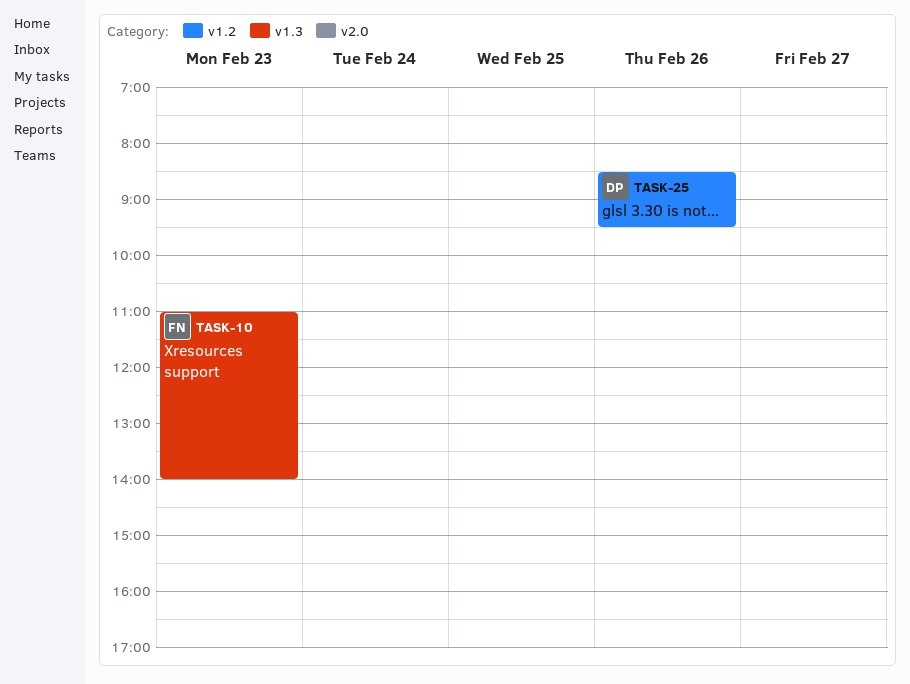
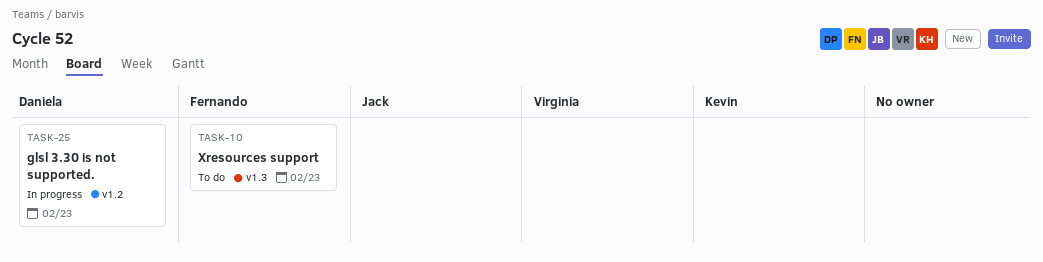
TASK-25, day: Feb 26 -> Feb 23

